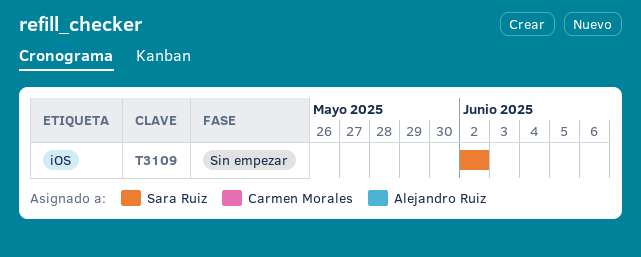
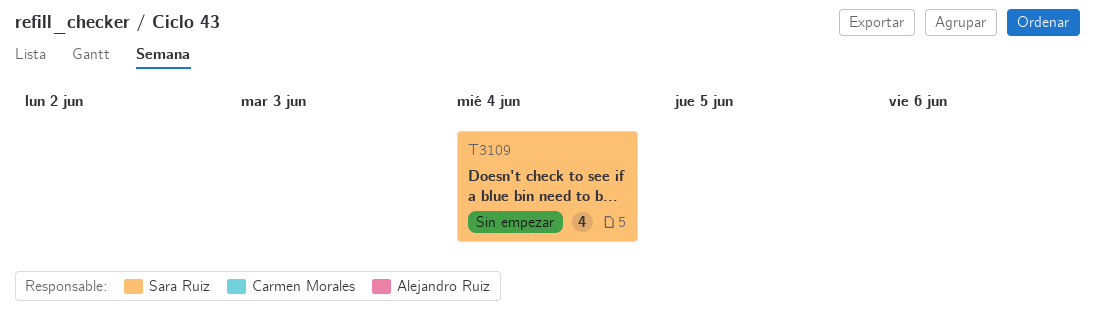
T3109, due: Jun 2 -> Jun 4

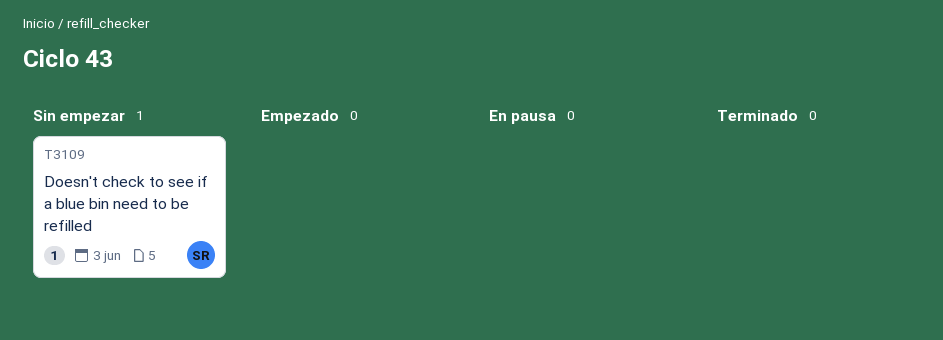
T3109, estimate: 4 -> 1
T3109, due: Jun 4 -> Jun 3

